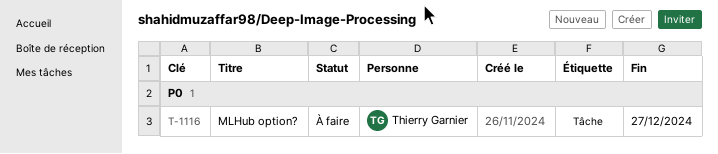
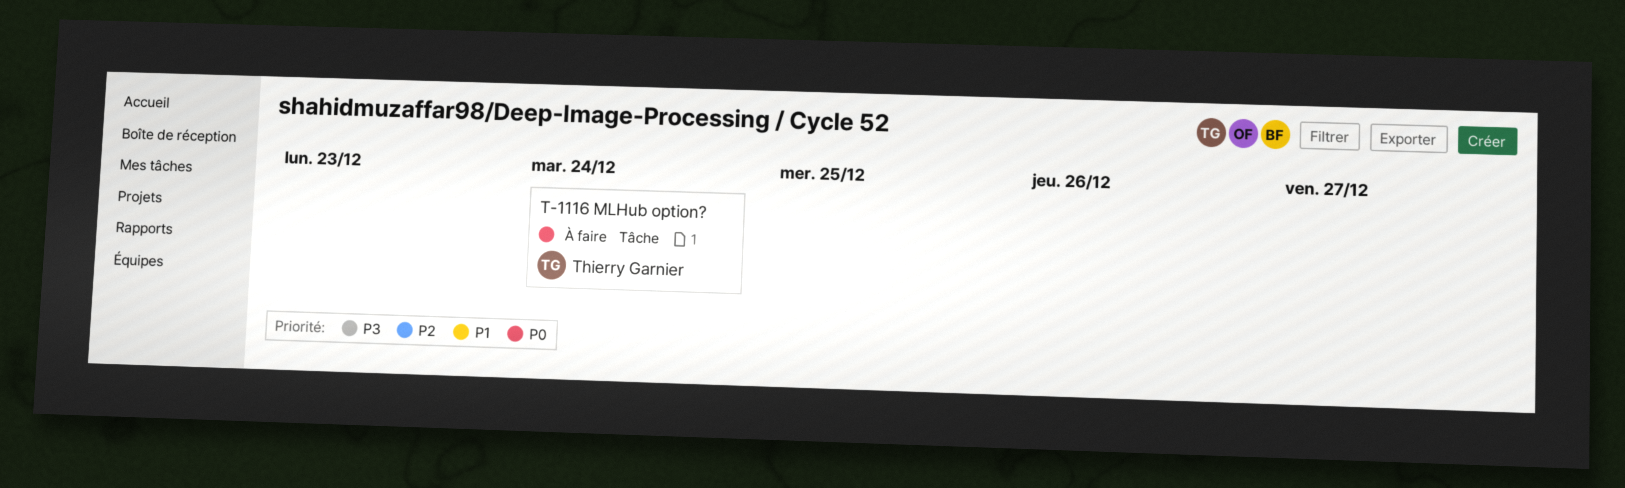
T-1116, due: Dec 27 -> Dec 24

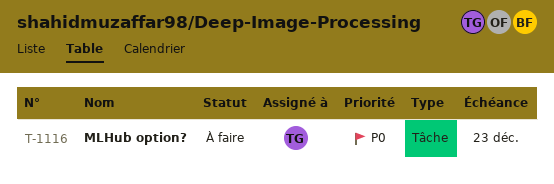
T-1116, due: Dec 24 -> Dec 23

